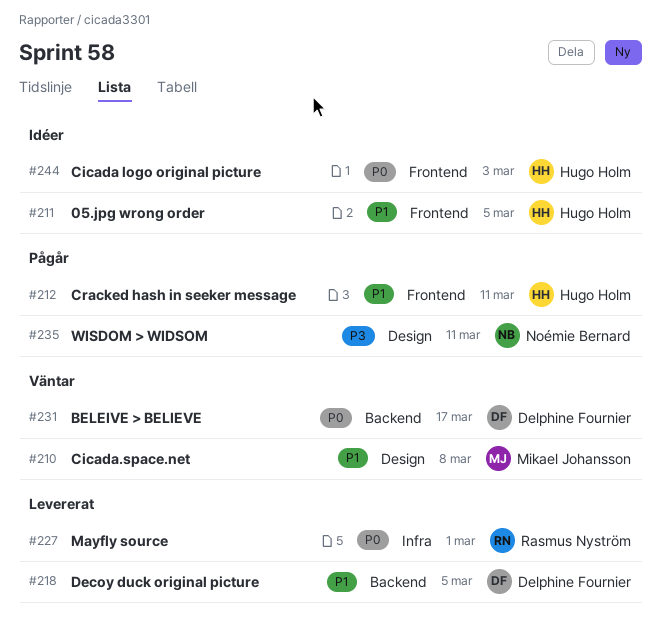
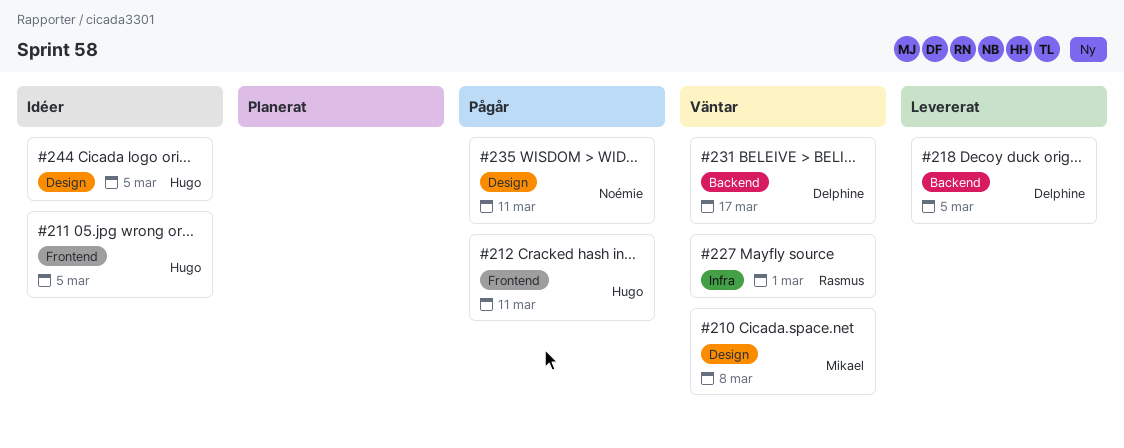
#227, status: Levererat -> Väntar
#244, label: Frontend -> Design
#244, due: Mar 3 -> Mar 5

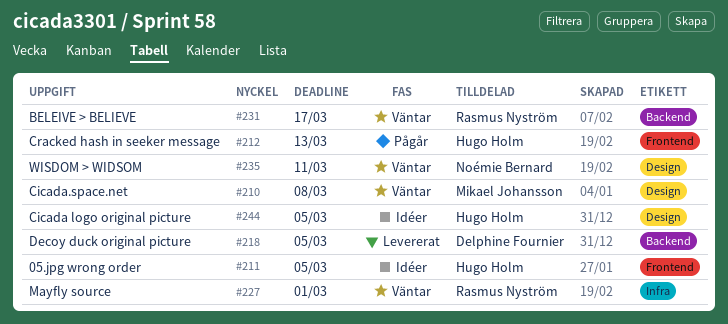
#212, due: Mar 11 -> Mar 13
#231, owner: Delphine Fournier -> Rasmus Nyström
#235, status: Pågår -> Väntar

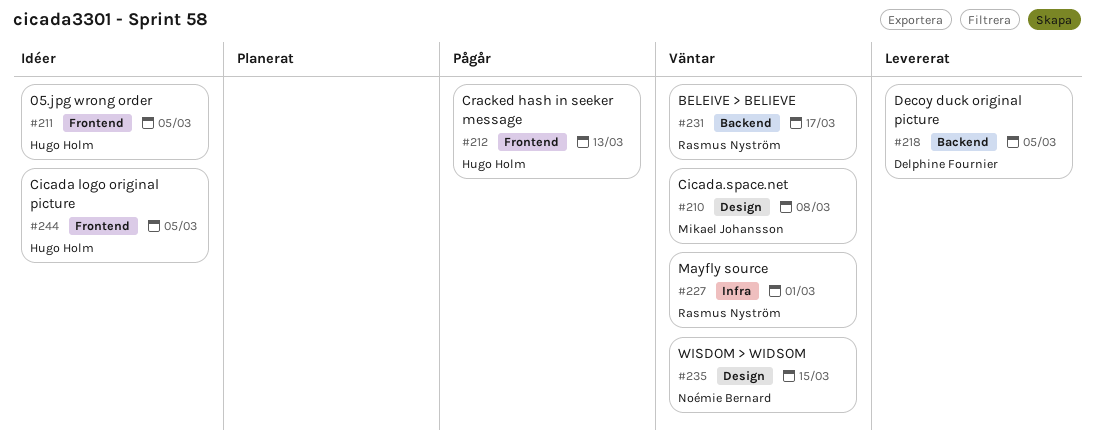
#235, due: Mar 11 -> Mar 15
#244, label: Design -> Frontend

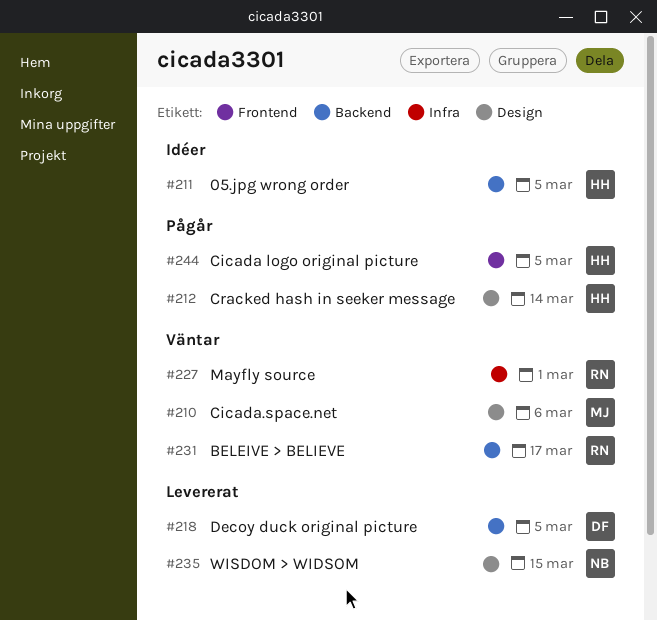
#210, due: Mar 8 -> Mar 6
#211, label: Frontend -> Backend
#212, label: Frontend -> Design
#212, due: Mar 13 -> Mar 14
#235, status: Väntar -> Levererat
#244, status: Idéer -> Pågår

